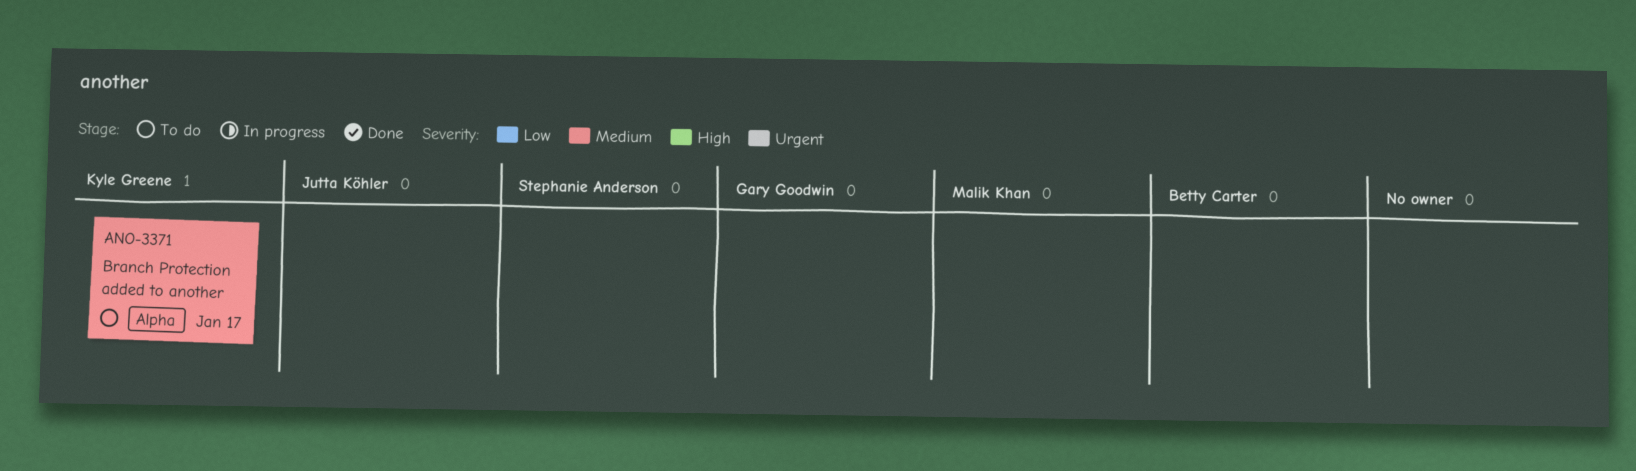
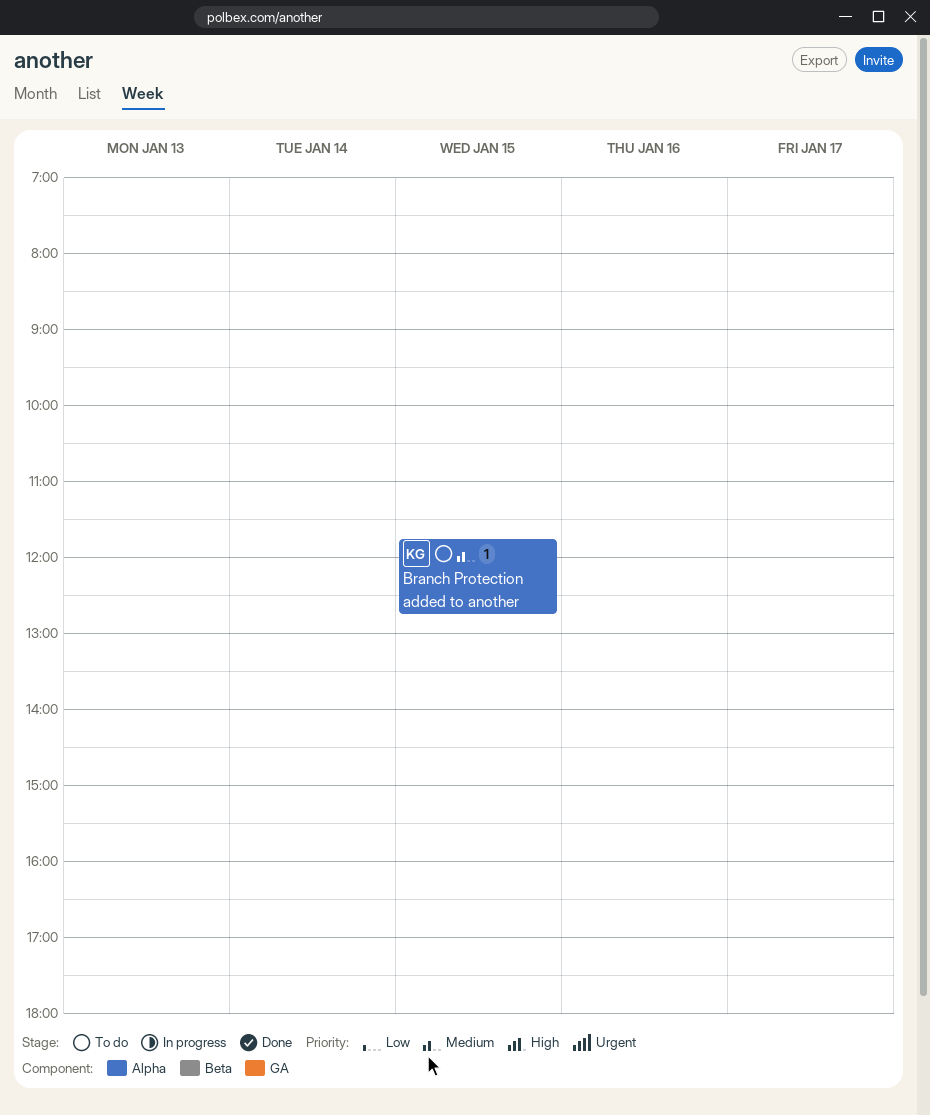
Branch Protection added to another, day: Jan 17 -> Jan 15

